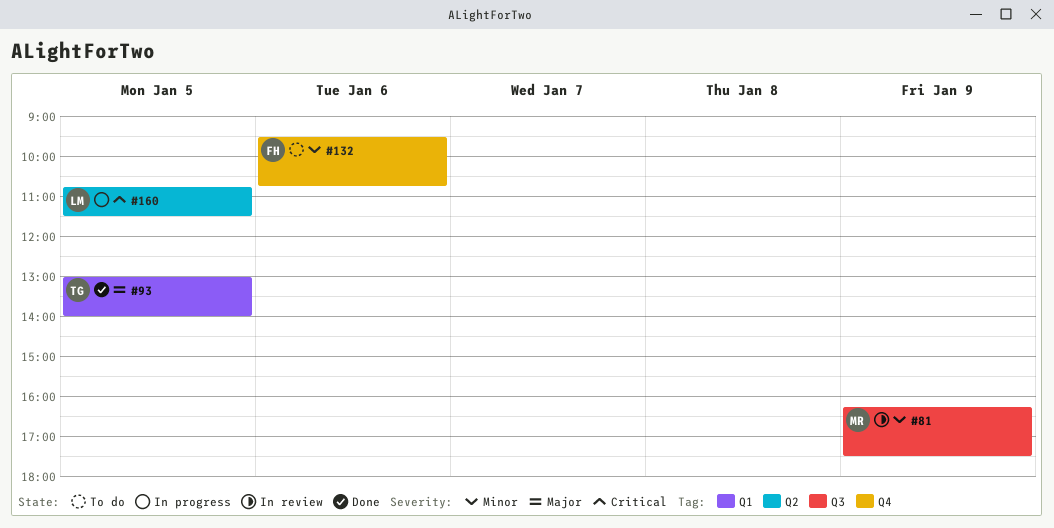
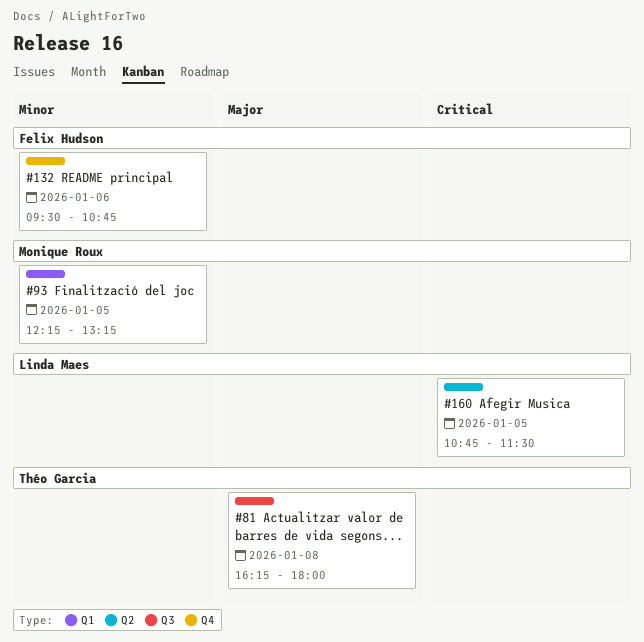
#81, owner: Monique Roux -> Théo Garcia
#81, priority: Minor -> Major
#81, day: Jan 9 -> Jan 8
#81, ends: 17:30 -> 18:00
#93, owner: Théo Garcia -> Monique Roux
#93, priority: Major -> Minor
#93, begins: 13:00 -> 12:15
#93, ends: 14:00 -> 13:15

